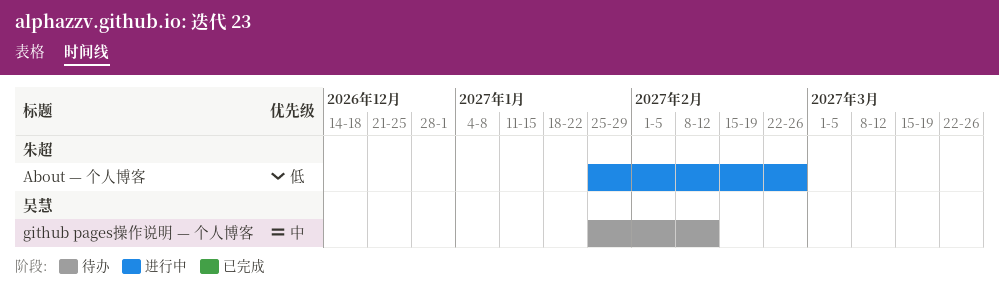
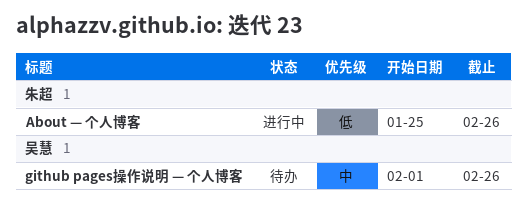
github pages操作说明 — 个人博客, start: Jan 25 -> Feb 1
github pages操作说明 — 个人博客, due: Feb 12 -> Feb 26

